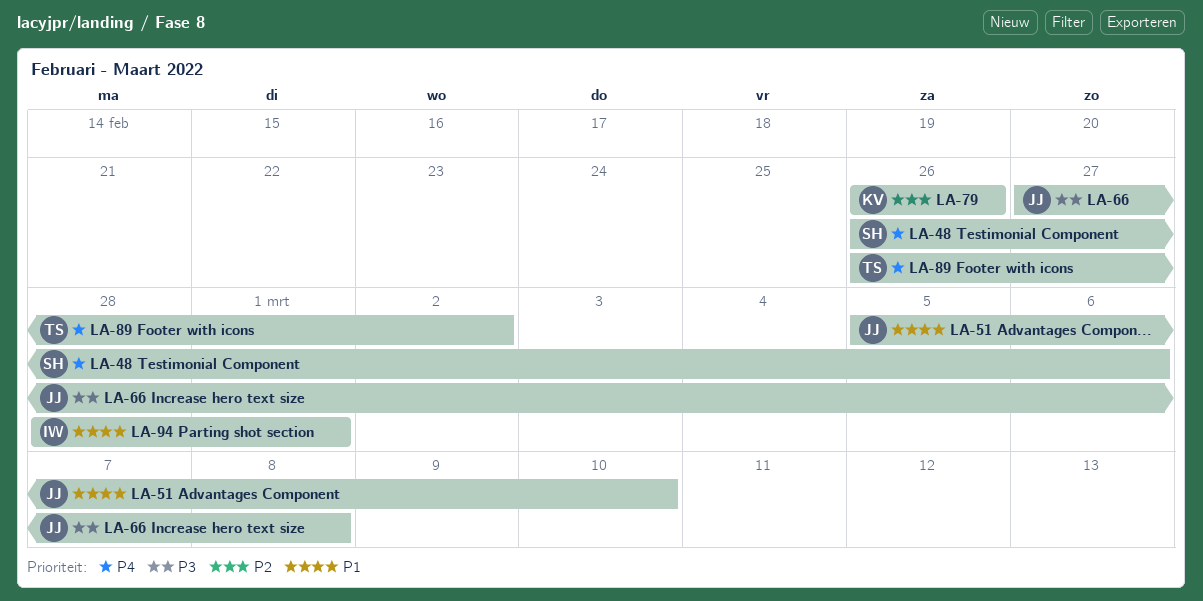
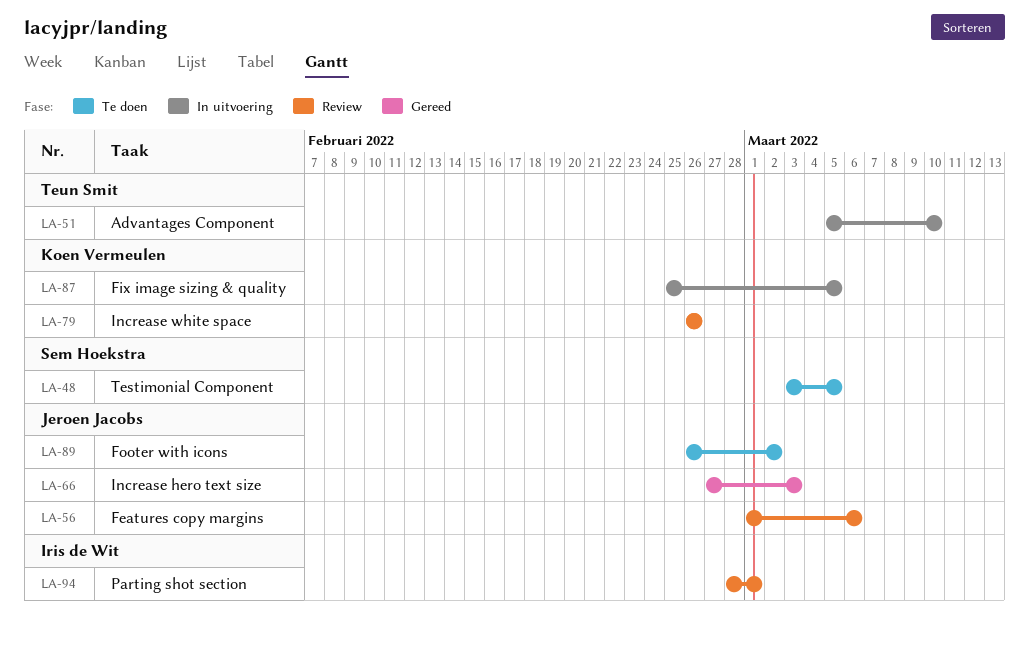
LA-48, start: Feb 26 -> Mar 3
LA-48, due: Mar 6 -> Mar 5
LA-51, owner: Jeroen Jacobs -> Teun Smit
LA-56: none -> present
LA-66, due: Mar 8 -> Mar 3
LA-87: none -> present
LA-89, owner: Teun Smit -> Jeroen Jacobs

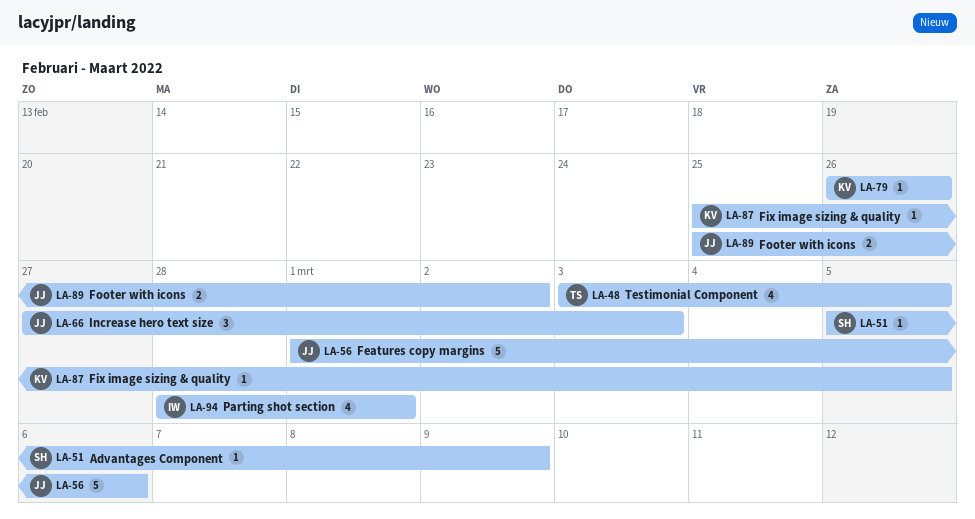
LA-48, owner: Sem Hoekstra -> Teun Smit
LA-51, owner: Teun Smit -> Sem Hoekstra
LA-51, due: Mar 10 -> Mar 9
LA-89, start: Feb 26 -> Feb 25

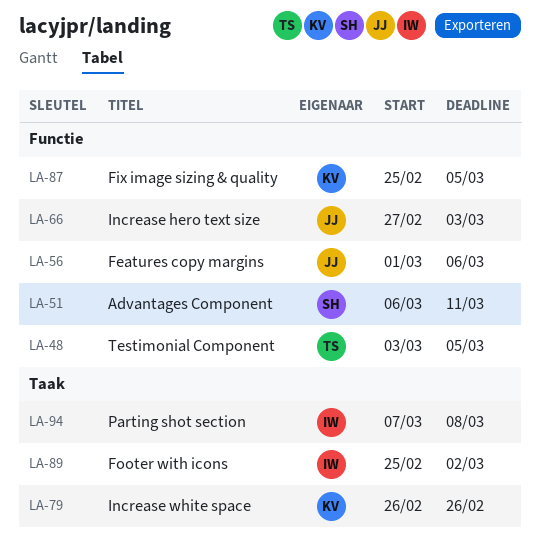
LA-51, start: Mar 5 -> Mar 6
LA-51, due: Mar 9 -> Mar 11
LA-89, owner: JJ -> IW
LA-94, start: Feb 28 -> Mar 7
LA-94, due: Mar 1 -> Mar 8

